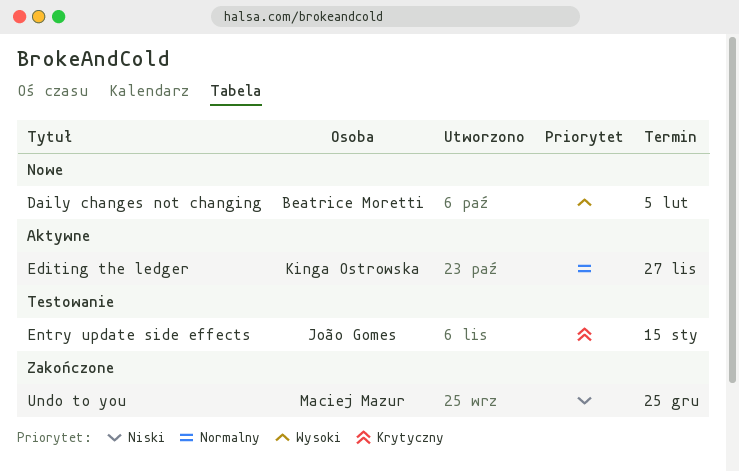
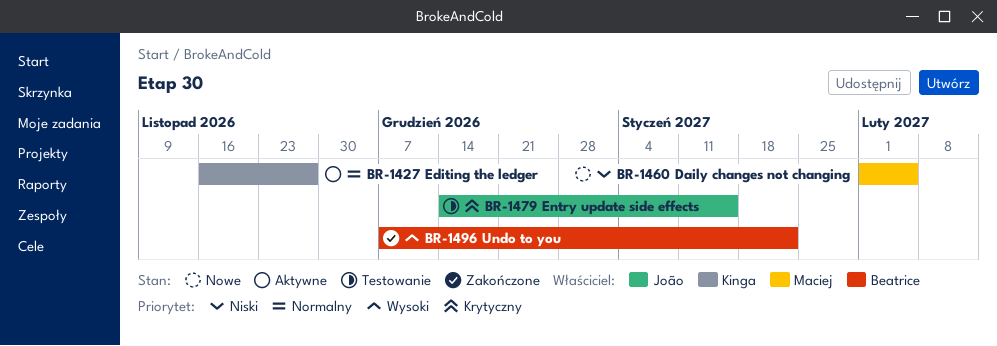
Daily changes not changing, owner: Beatrice Moretti -> Maciej Mazur
Daily changes not changing, priority: Wysoki -> Niski
Undo to you, owner: Maciej Mazur -> Beatrice Moretti
Undo to you, priority: Niski -> Wysoki
Undo to you, due: Dec 25 -> Jan 22

